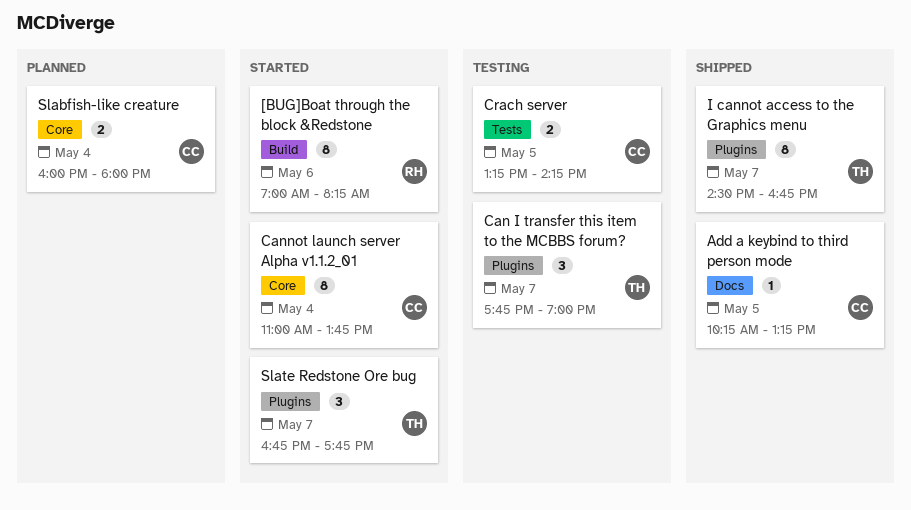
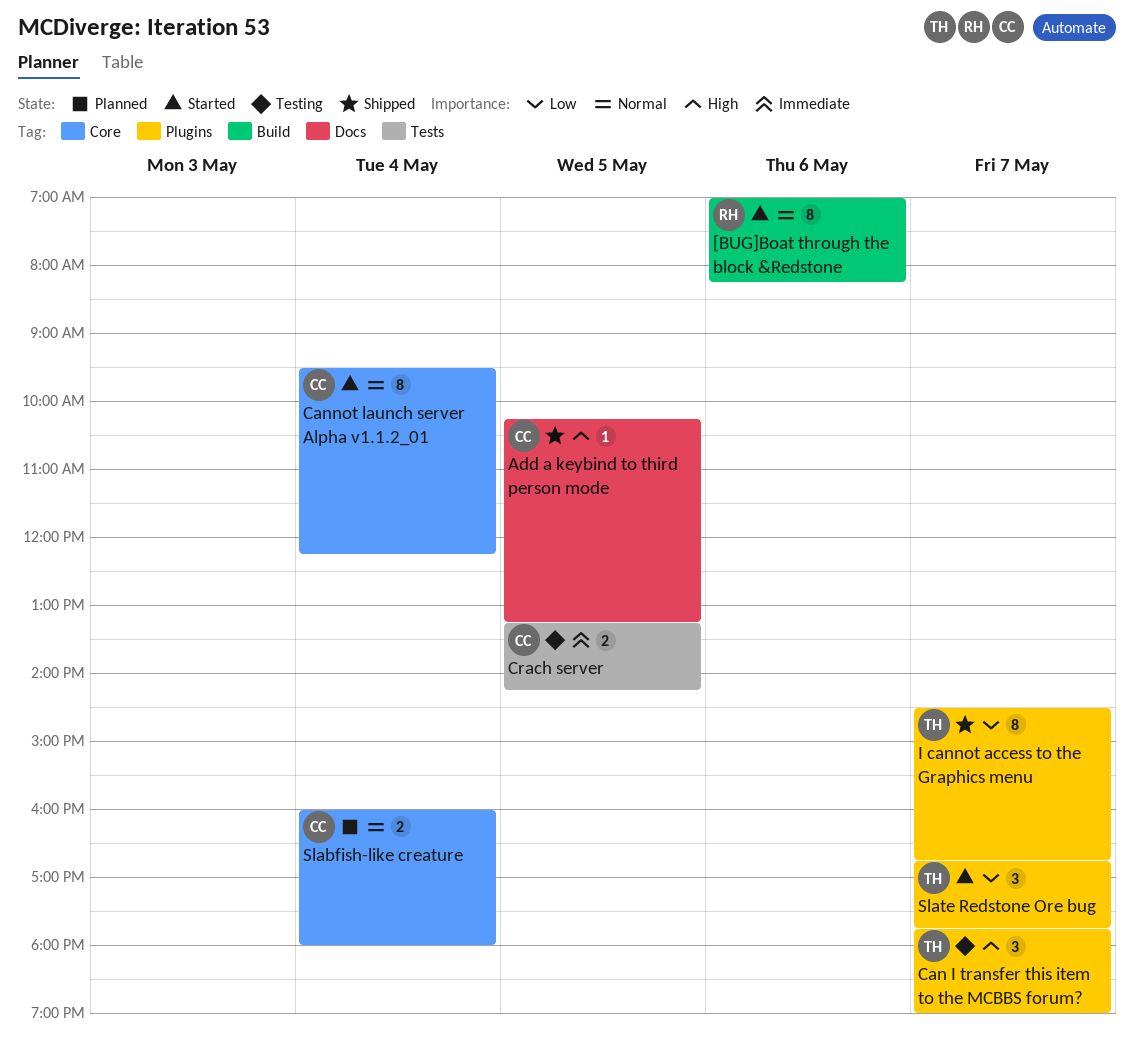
Cannot launch server Alpha v1.1.2_01, begins: 11:00 -> 09:30
Cannot launch server Alpha v1.1.2_01, ends: 13:45 -> 12:15

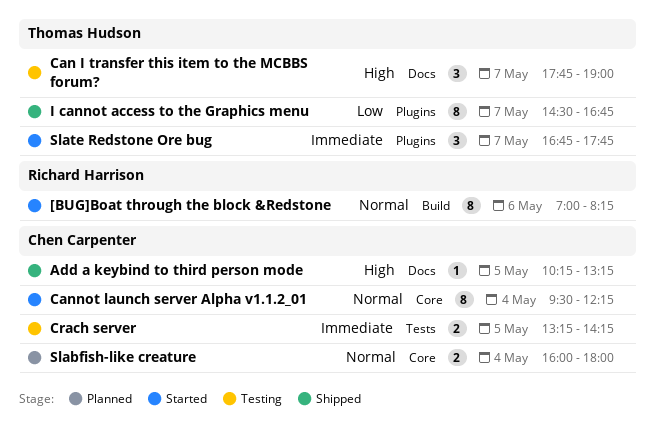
Can I transfer this item to the MCBBS forum?, label: Plugins -> Docs
Slate Redstone Ore bug, priority: Low -> Immediate

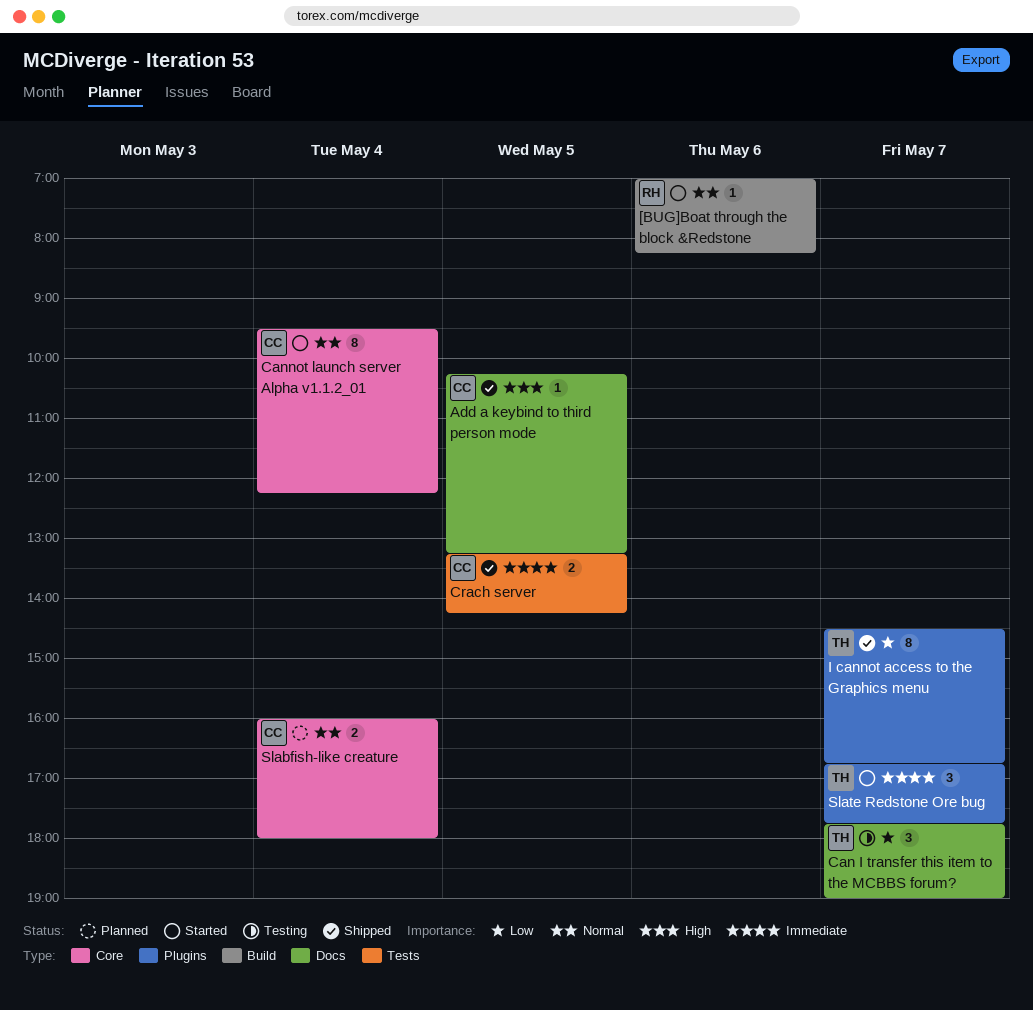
[BUG]Boat through the block &Redstone, estimate: 8 -> 1
Can I transfer this item to the MCBBS forum?, priority: High -> Low
Crach server, status: Testing -> Shipped

